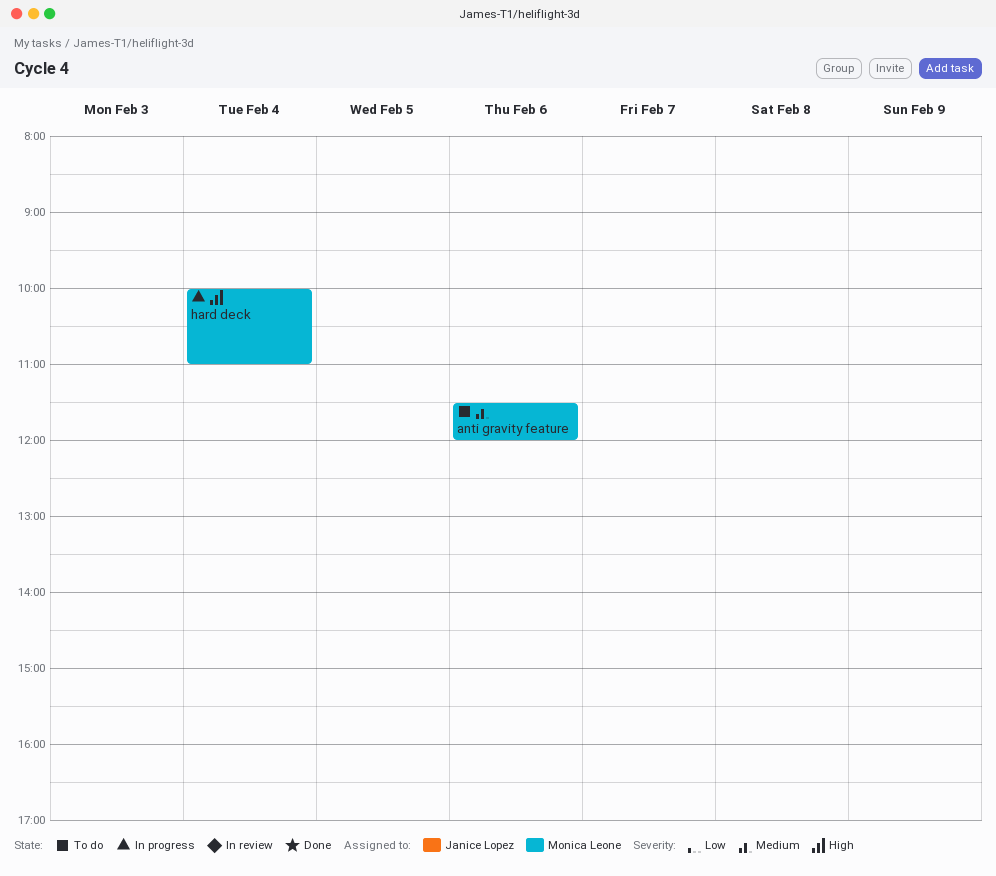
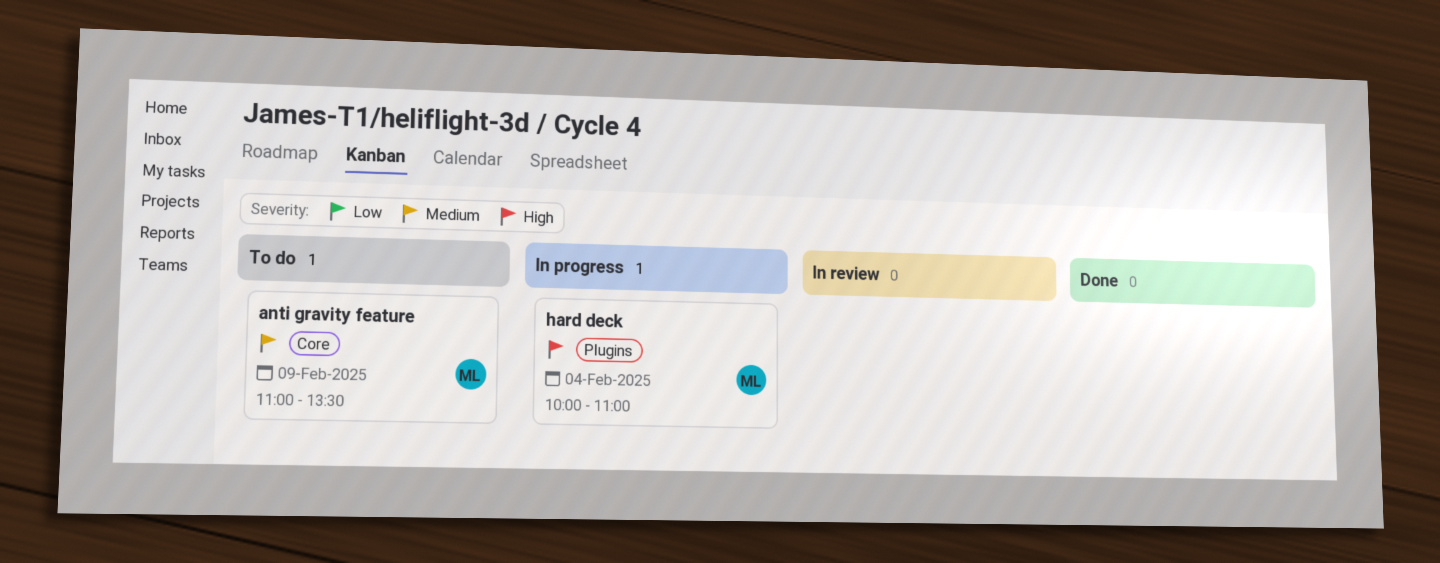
anti gravity feature, day: Feb 6 -> Feb 9
anti gravity feature, begins: 11:30 -> 11:00
anti gravity feature, ends: 12:00 -> 13:30

